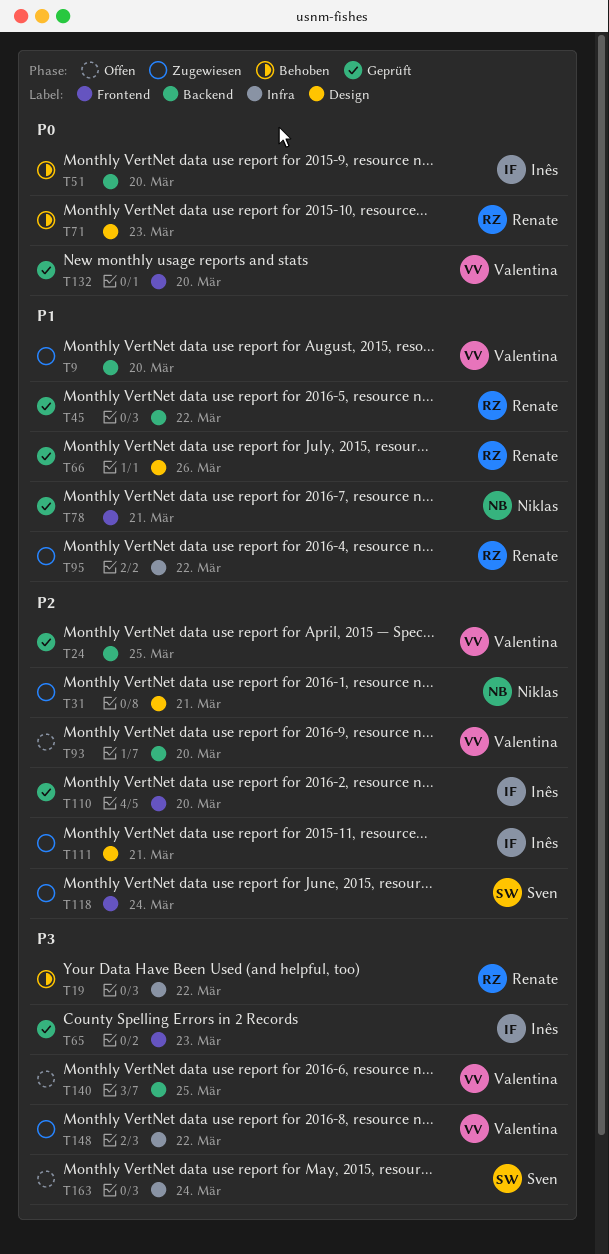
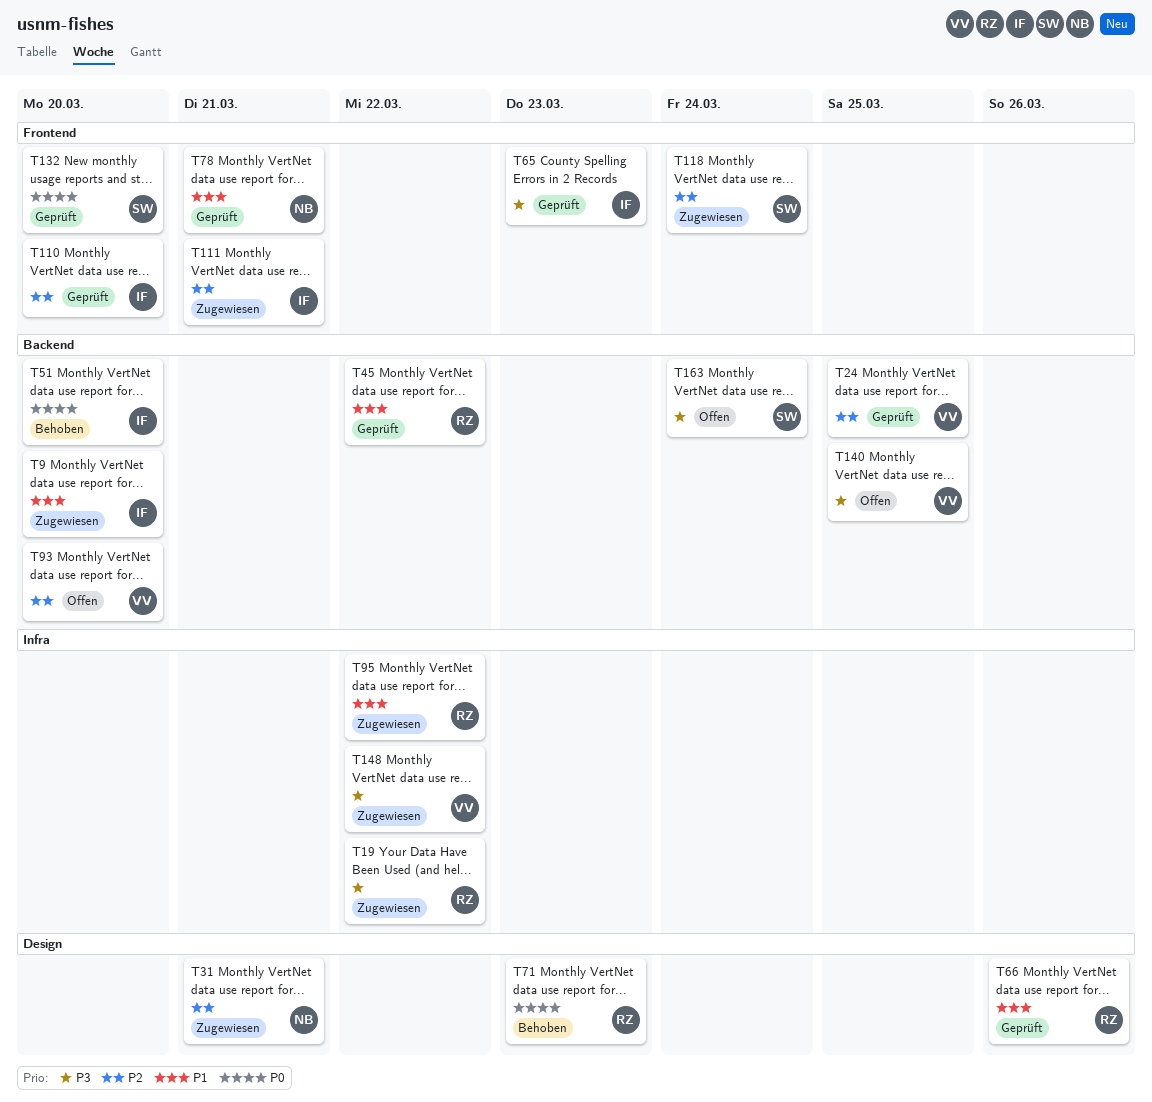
T9, owner: Valentina -> Inês
T19, status: Behoben -> Zugewiesen
T111, label: Design -> Frontend
T132, owner: Valentina -> Sven
T163, label: Infra -> Backend

